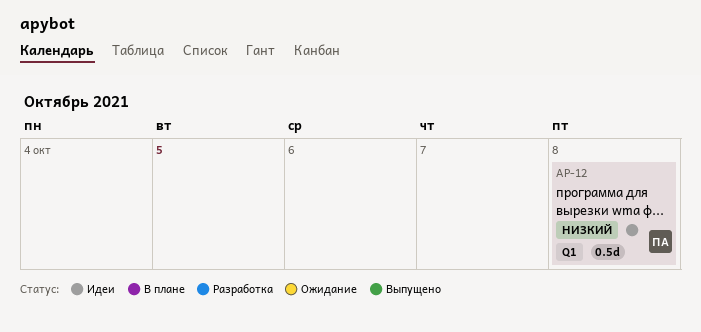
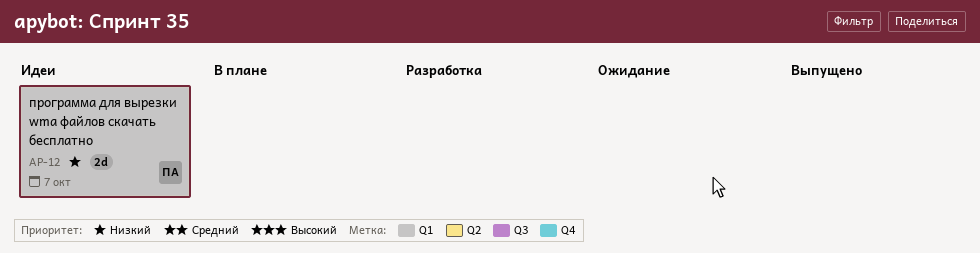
AP-12, estimate: 0.5d -> 2d
AP-12, due: Oct 8 -> Oct 7

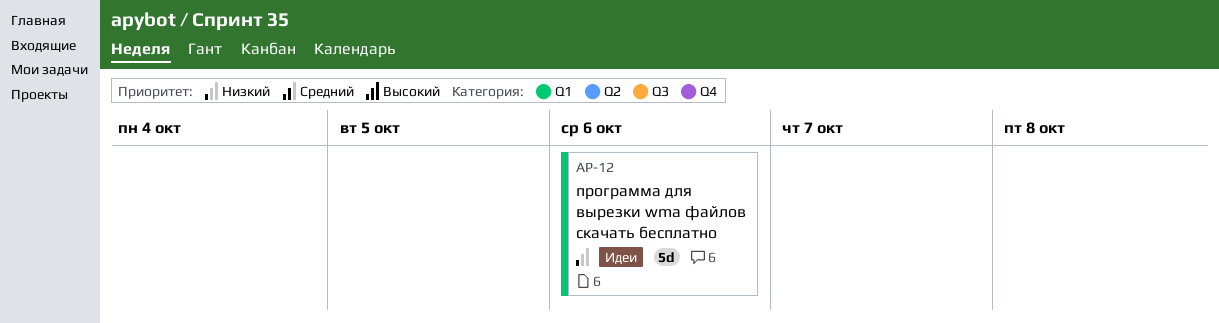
AP-12, estimate: 2d -> 5d
AP-12, due: Oct 7 -> Oct 6

